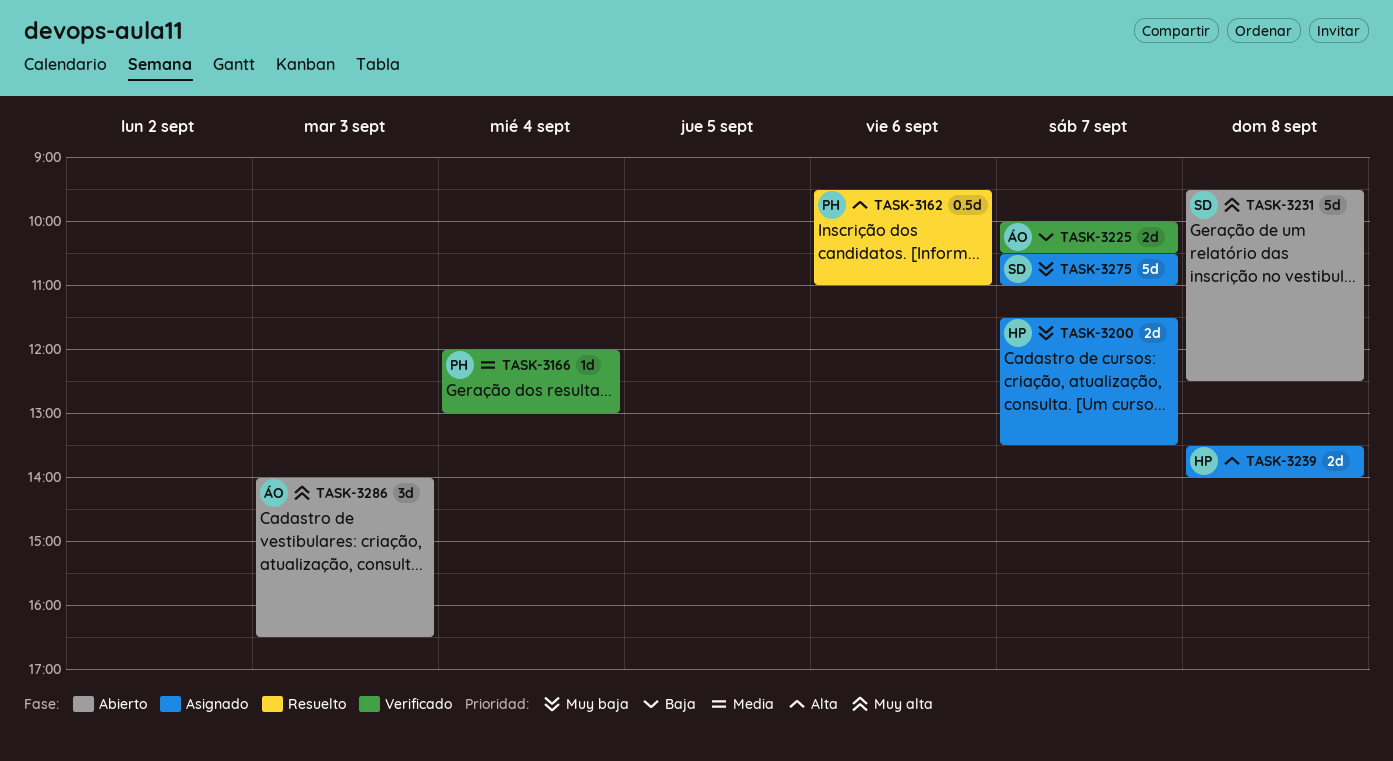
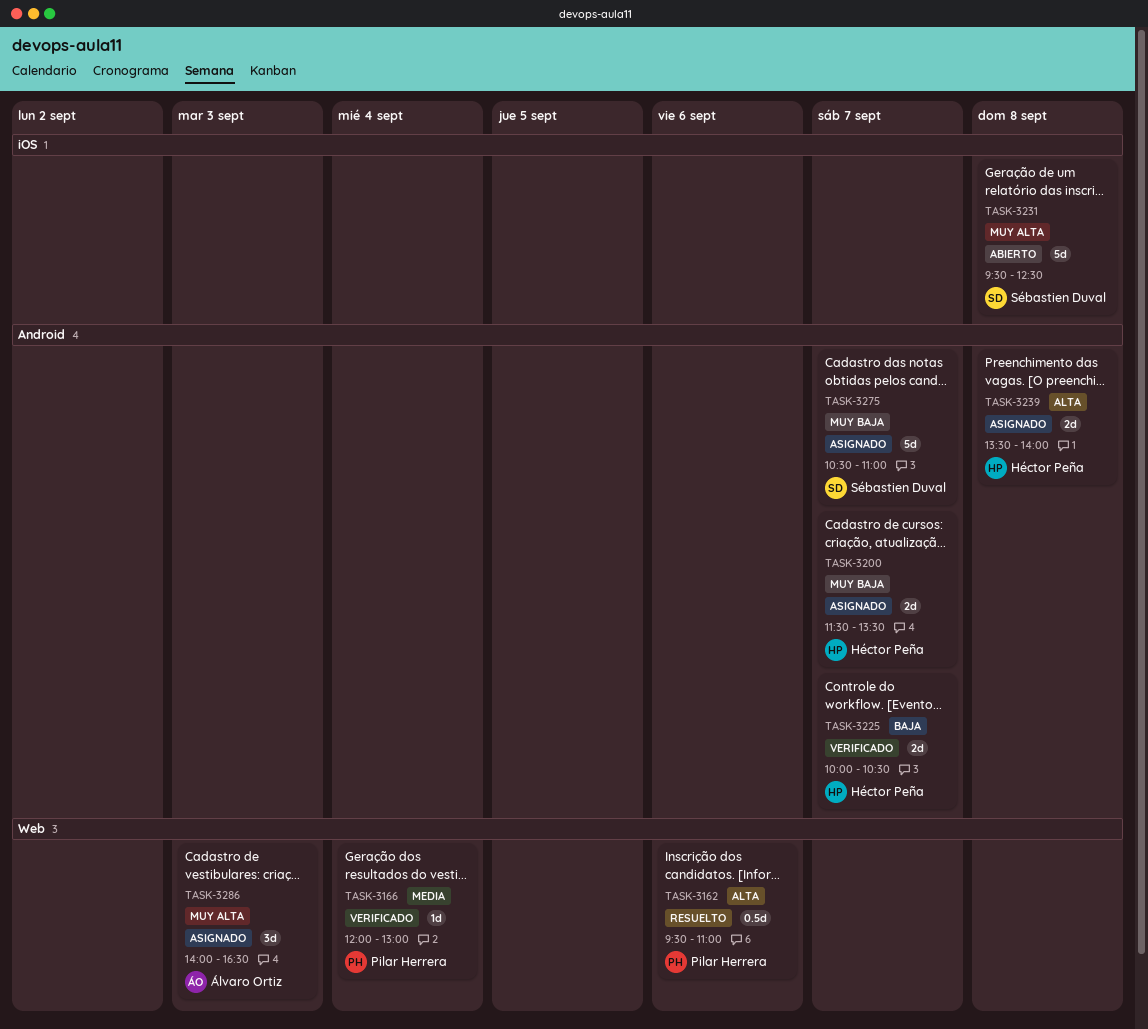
TASK-3225, owner: Álvaro Ortiz -> Héctor Peña
TASK-3286, status: Abierto -> Asignado

